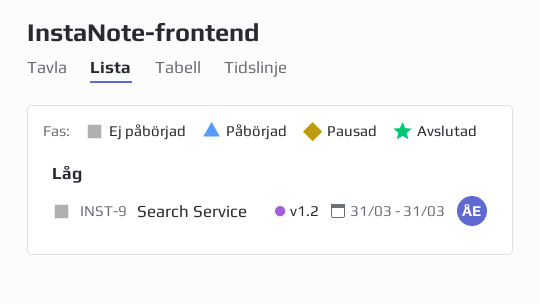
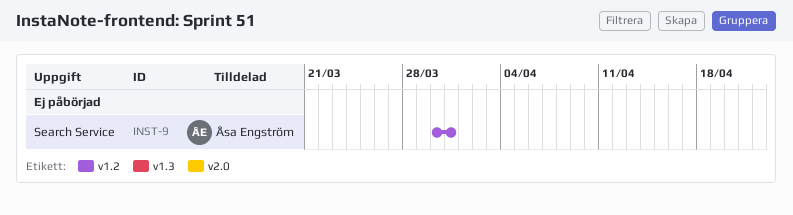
INST-9, start: Mar 31 -> Mar 30

